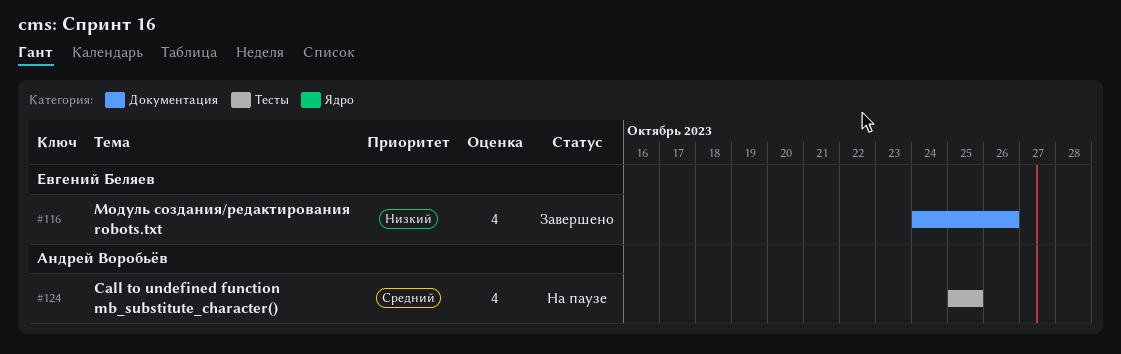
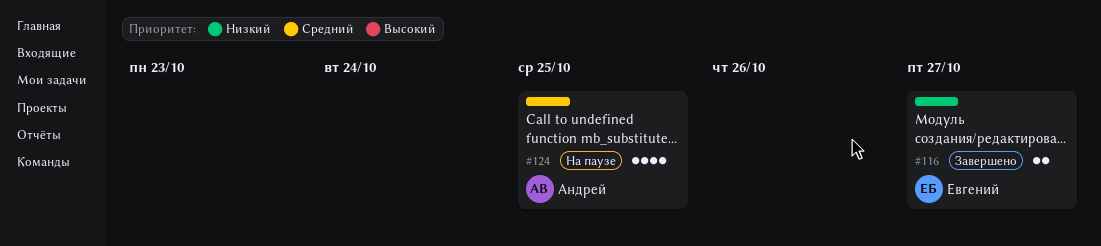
#116, estimate: 4 -> 2
#116, due: Oct 26 -> Oct 27

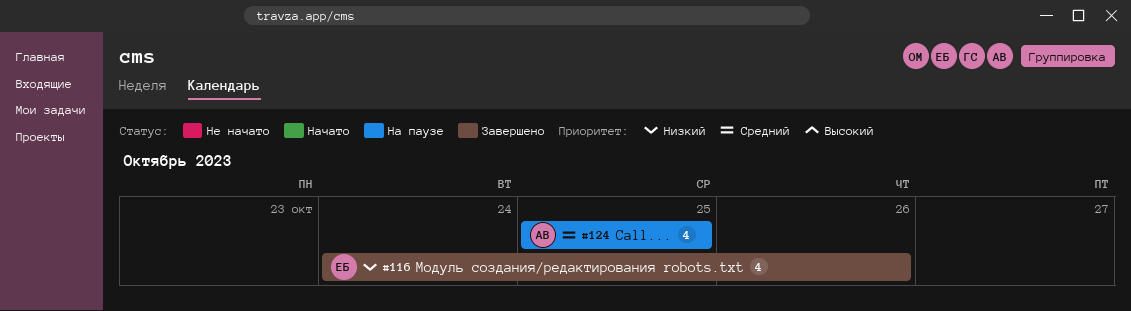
#116, estimate: 2 -> 4
#116, due: Oct 27 -> Oct 26

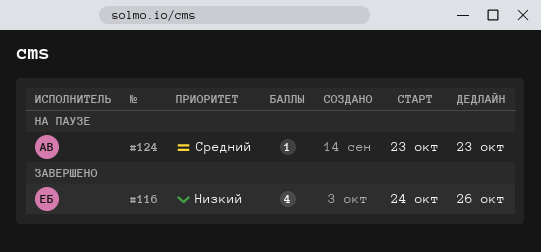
#124, estimate: 4 -> 1
#124, start: Oct 25 -> Oct 23
#124, due: Oct 25 -> Oct 23

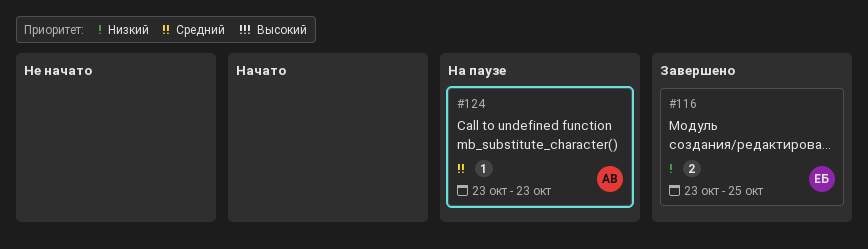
#116, estimate: 4 -> 2
#116, start: Oct 24 -> Oct 23
#116, due: Oct 26 -> Oct 25

